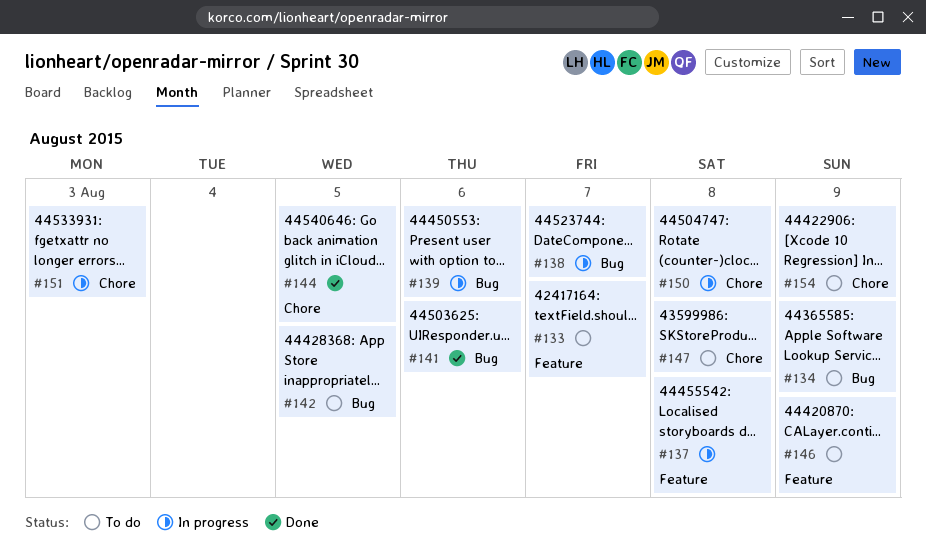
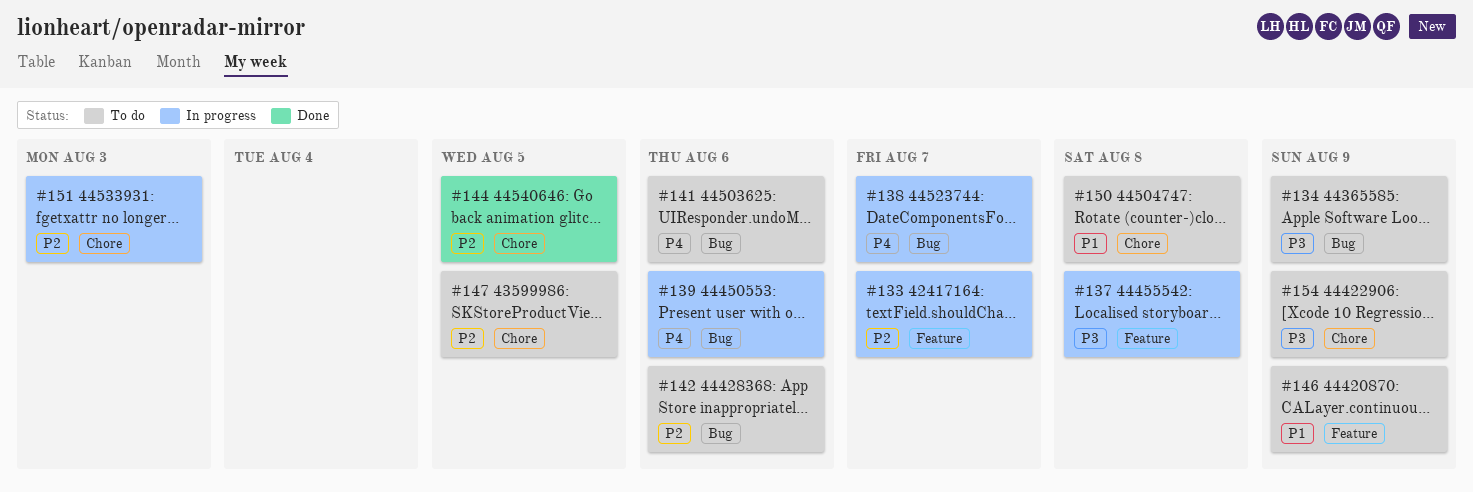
#133, status: To do -> In progress
#141, status: Done -> To do
#142, due: Aug 5 -> Aug 6
#147, due: Aug 8 -> Aug 5
#150, status: In progress -> To do

